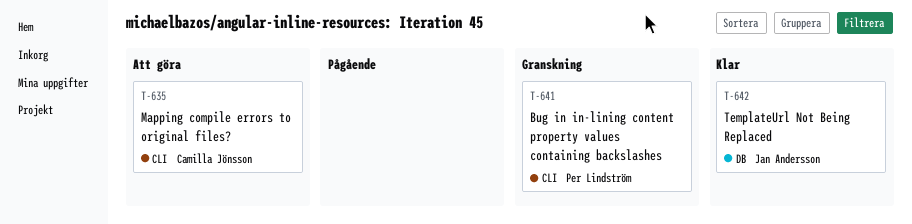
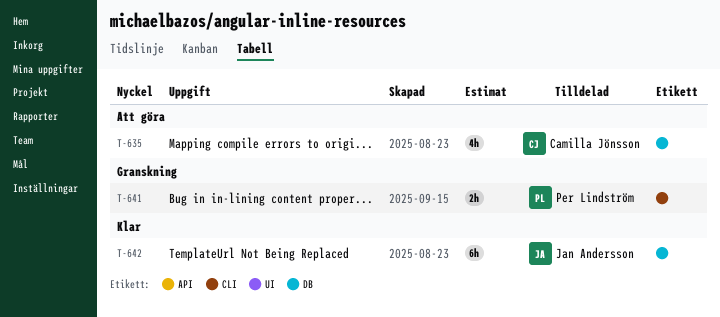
T-635, label: CLI -> DB

